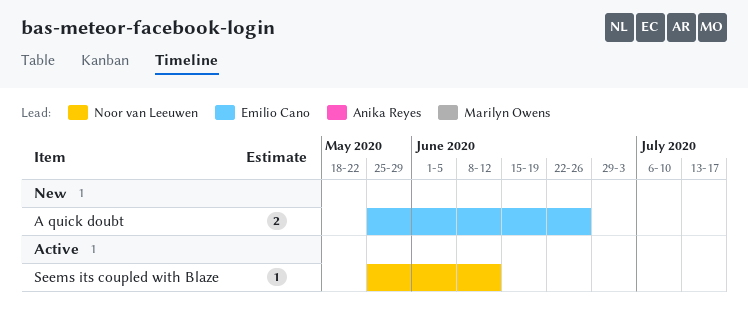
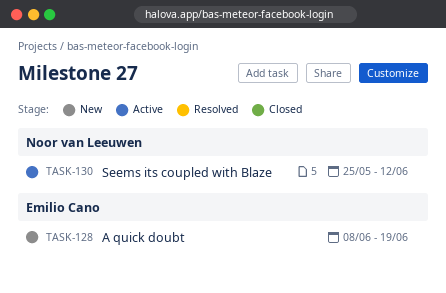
A quick doubt, start: May 25 -> Jun 8
A quick doubt, due: Jun 26 -> Jun 19

